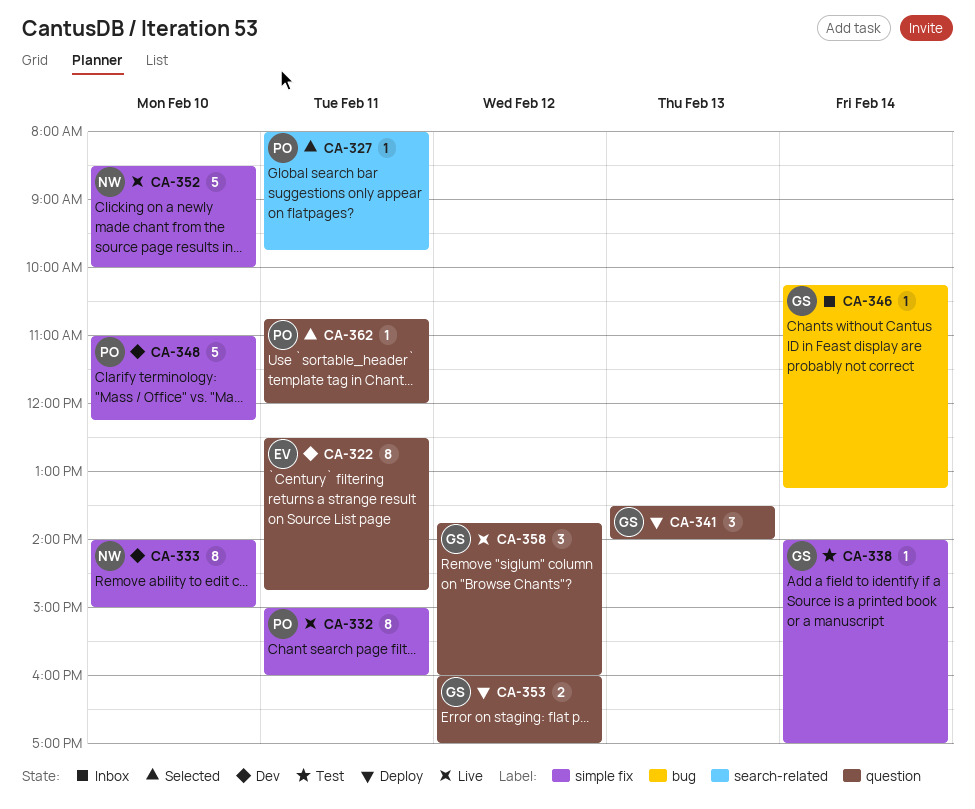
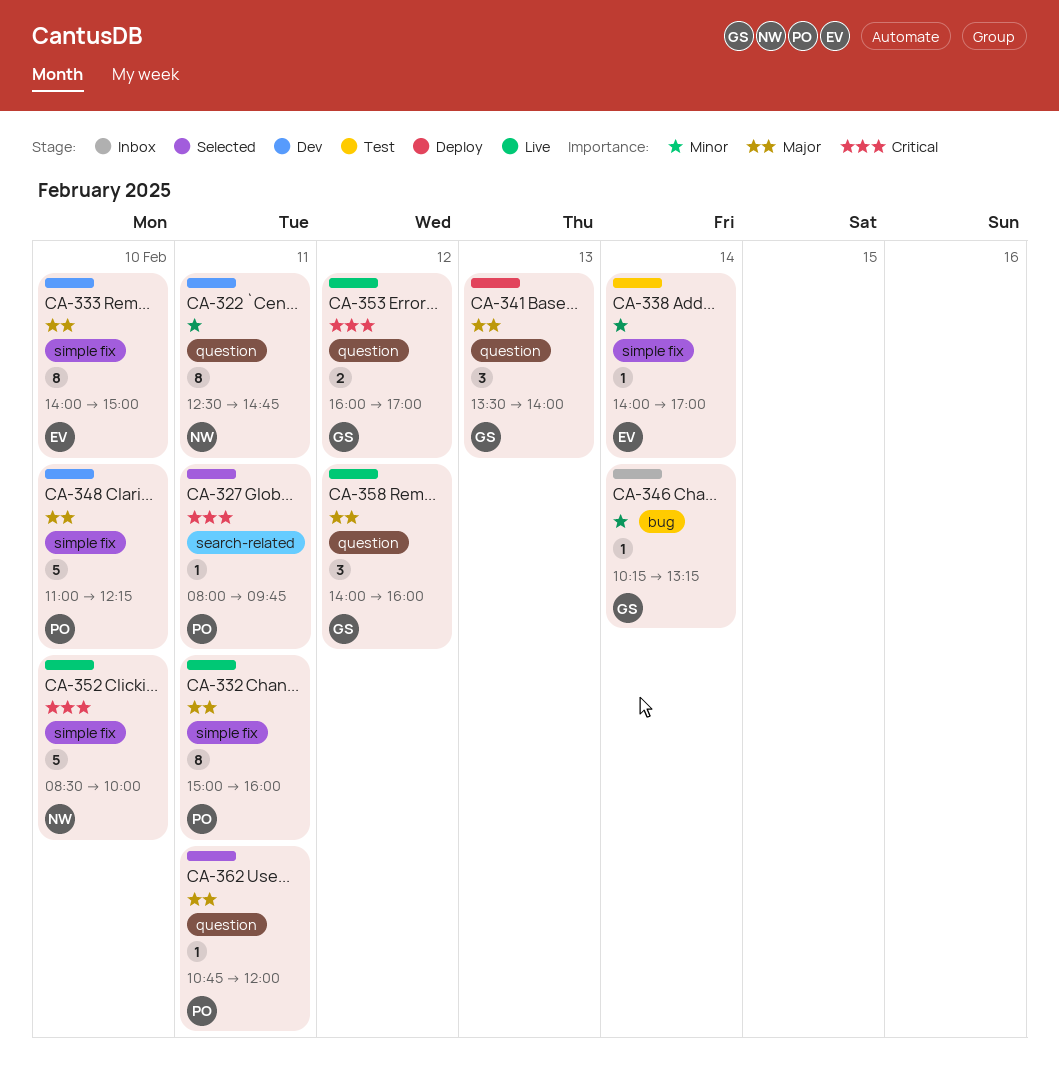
CA-322, owner: EV -> NW
CA-333, owner: NW -> EV
CA-338, owner: GS -> EV
CA-353, status: Deploy -> Live
CA-358, begins: 13:45 -> 14:00

